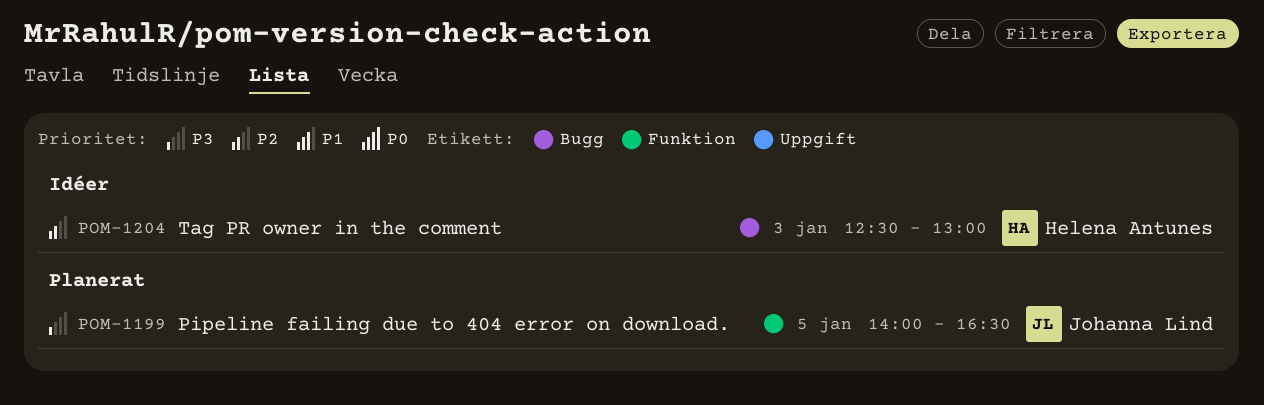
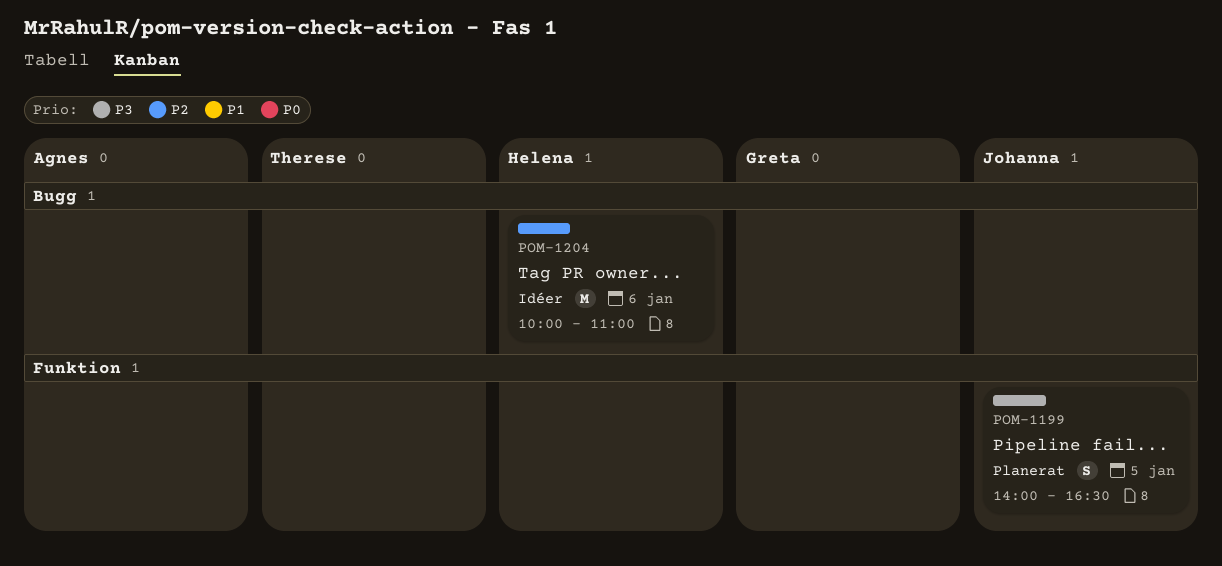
POM-1204, day: Jan 3 -> Jan 6
POM-1204, begins: 12:30 -> 10:00
POM-1204, ends: 13:00 -> 11:00

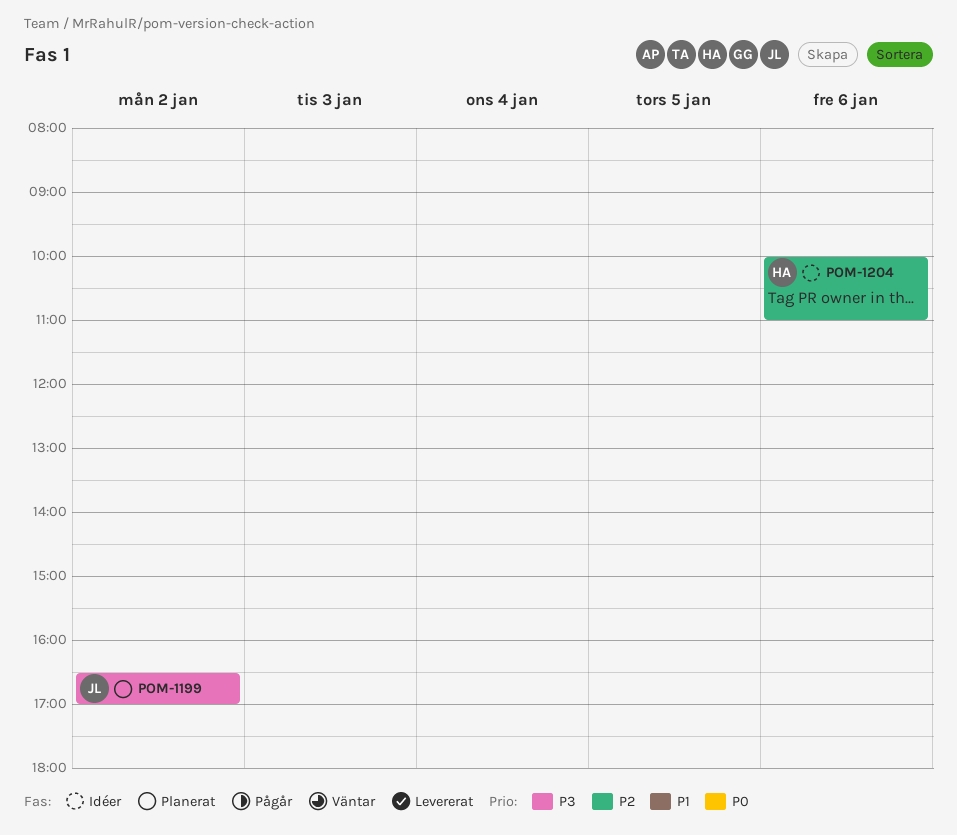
POM-1199, day: Jan 5 -> Jan 2
POM-1199, begins: 14:00 -> 16:30
POM-1199, ends: 16:30 -> 17:00

